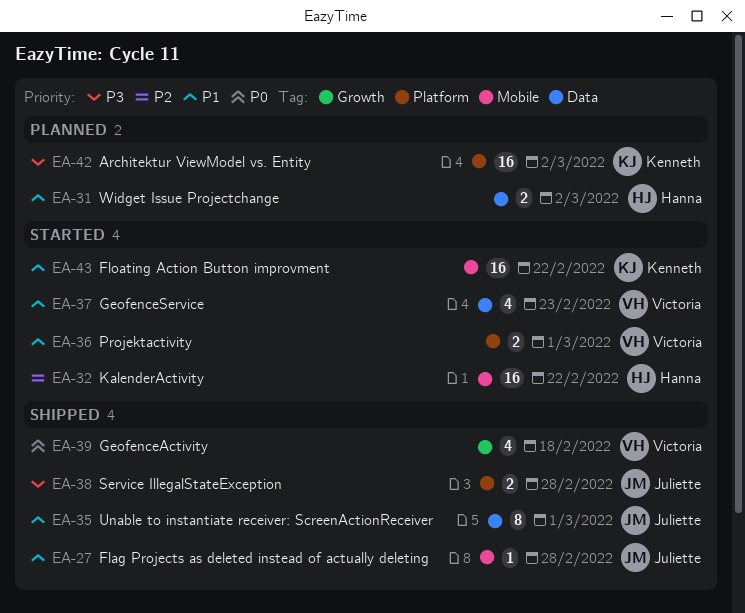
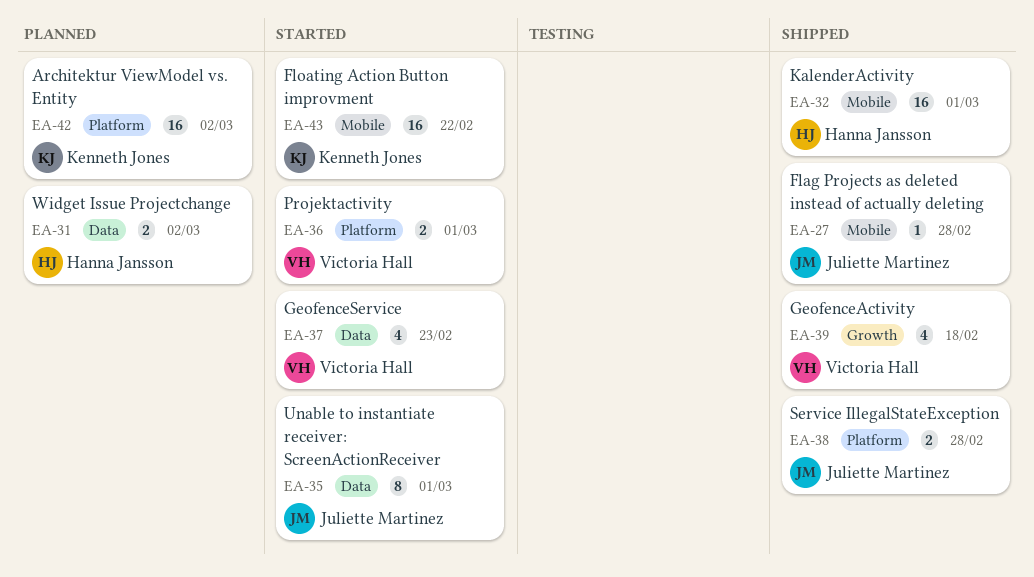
EA-32, status: Started -> Shipped
EA-32, due: Feb 22 -> Mar 1
EA-35, status: Shipped -> Started

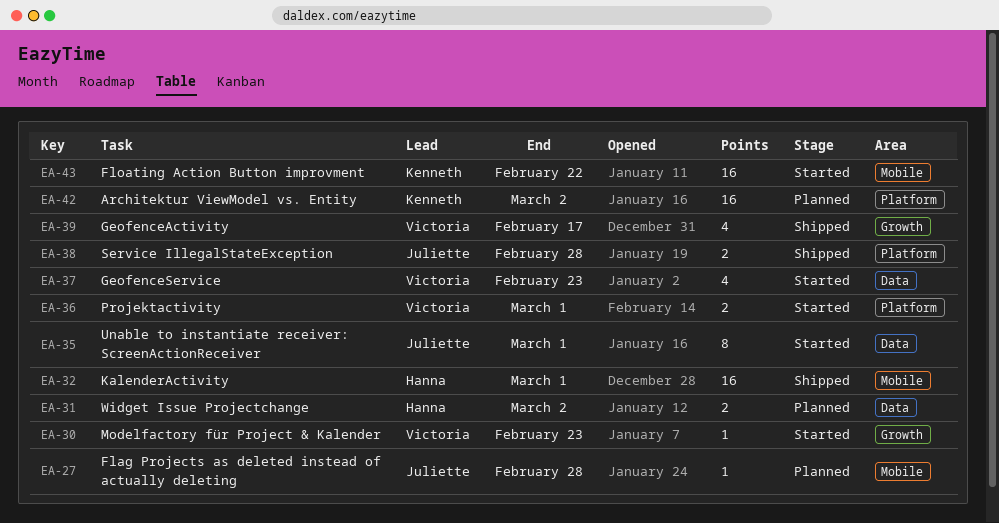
EA-27, status: Shipped -> Planned
EA-30: none -> present
EA-39, due: Feb 18 -> Feb 17

